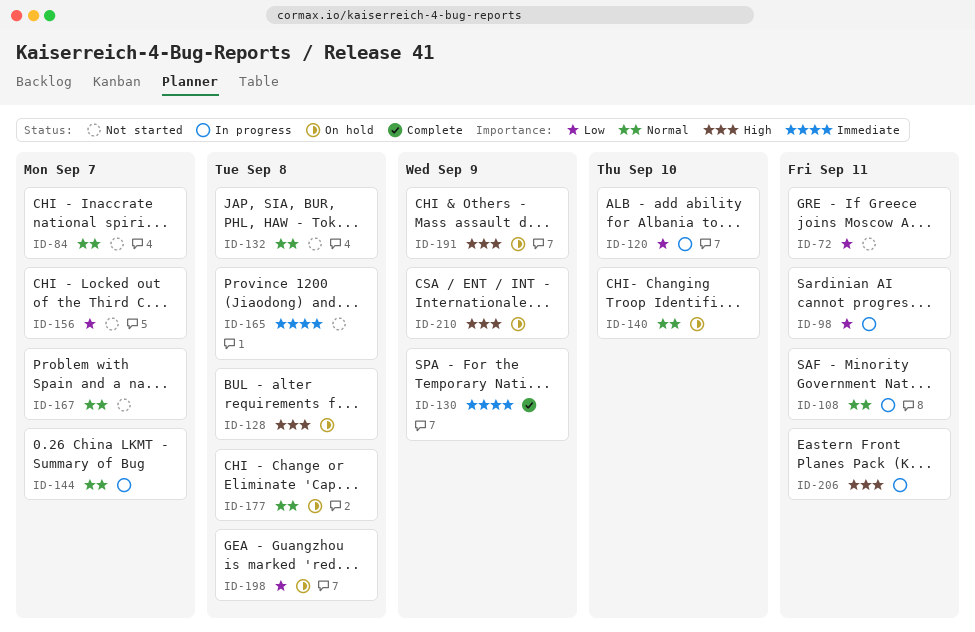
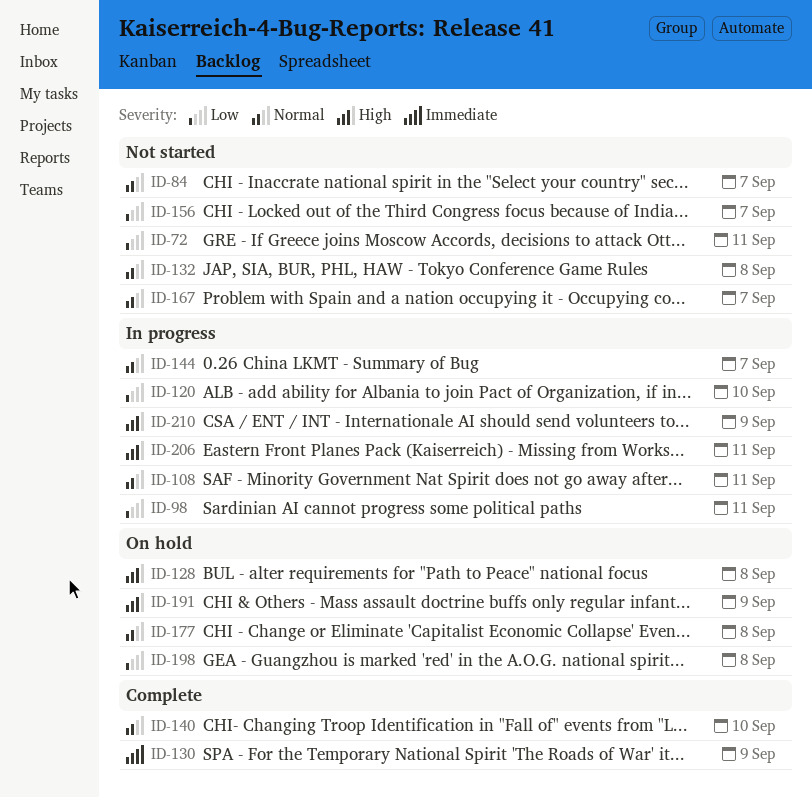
ID-140, status: On hold -> Complete
ID-165: present -> none
ID-210, status: On hold -> In progress

